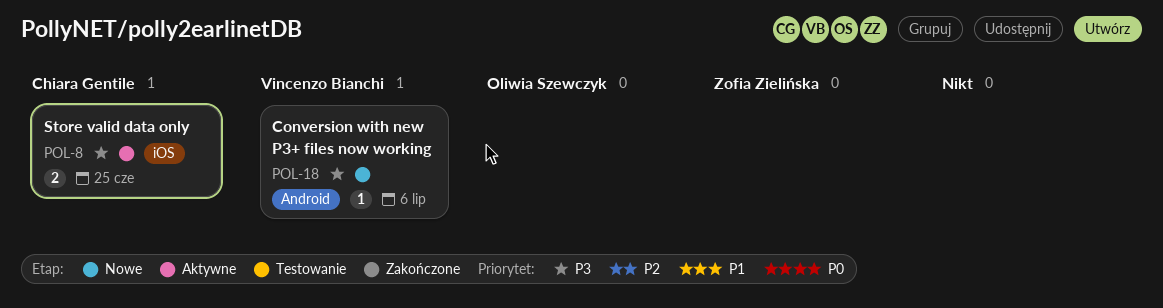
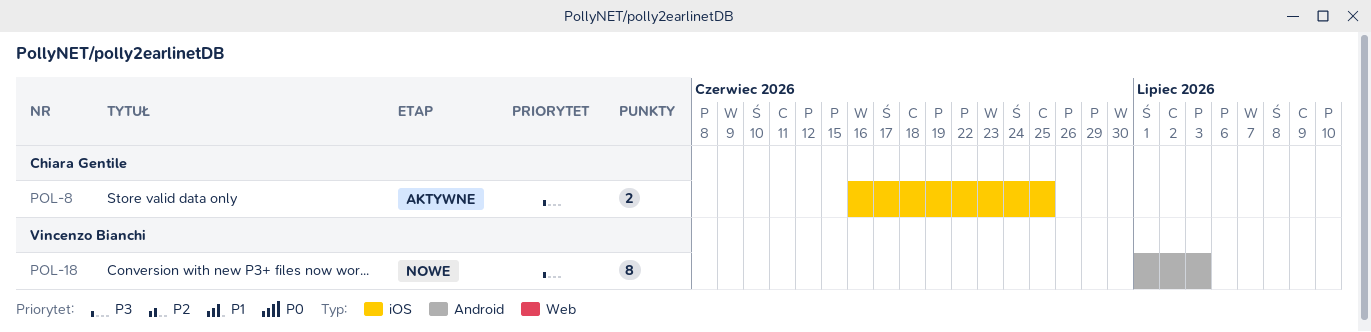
POL-18, estimate: 1 -> 8
POL-18, due: Jul 6 -> Jul 3

